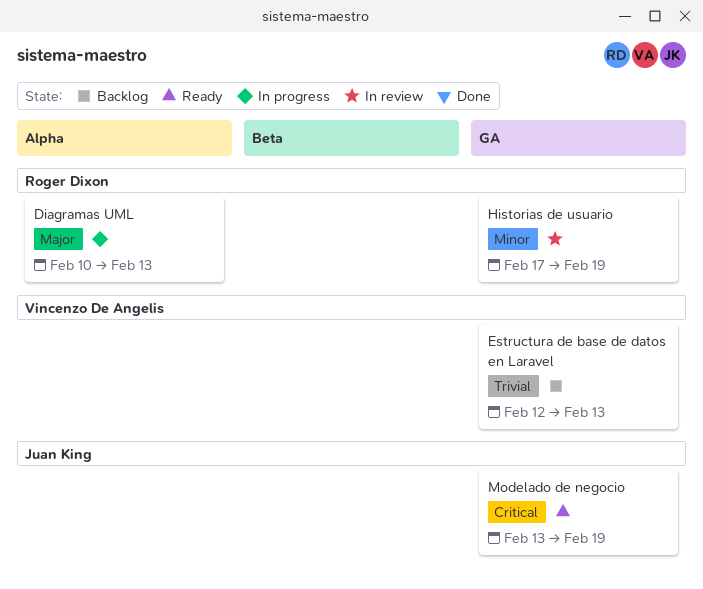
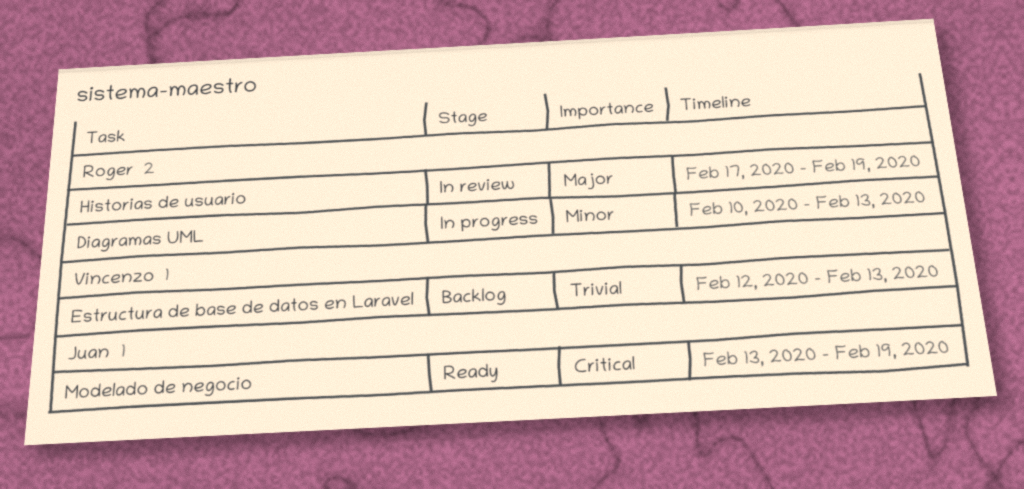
Diagramas UML, priority: Major -> Minor
Historias de usuario, priority: Minor -> Major

